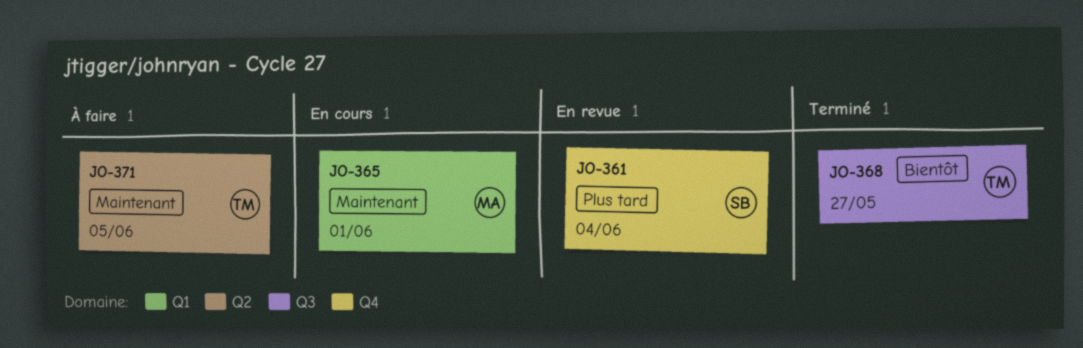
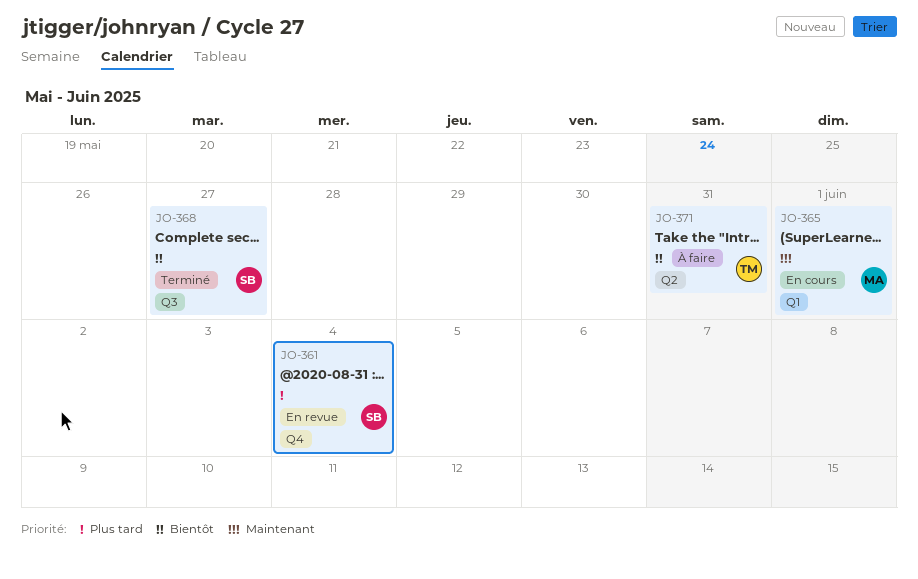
JO-368, owner: TM -> SB
JO-371, priority: Maintenant -> Bientôt
JO-371, due: Jun 5 -> May 31

